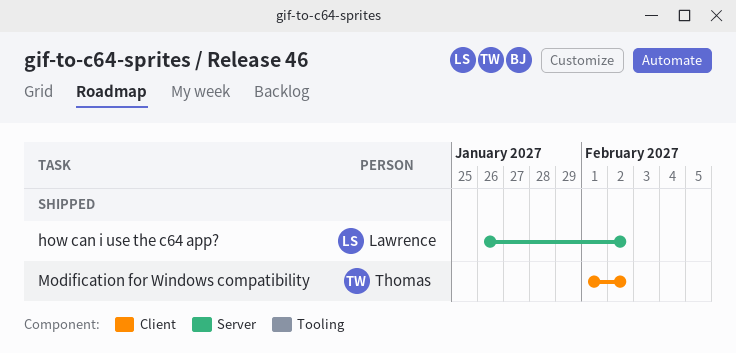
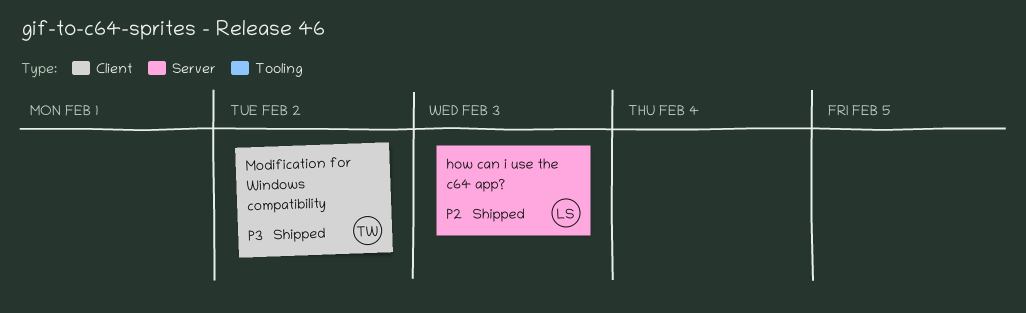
how can i use the c64 app?, due: Feb 2 -> Feb 3

